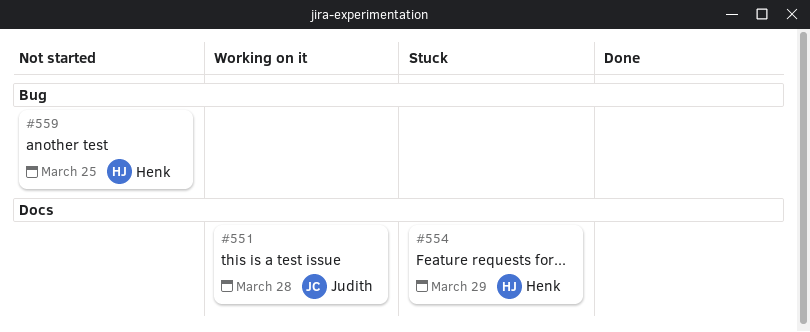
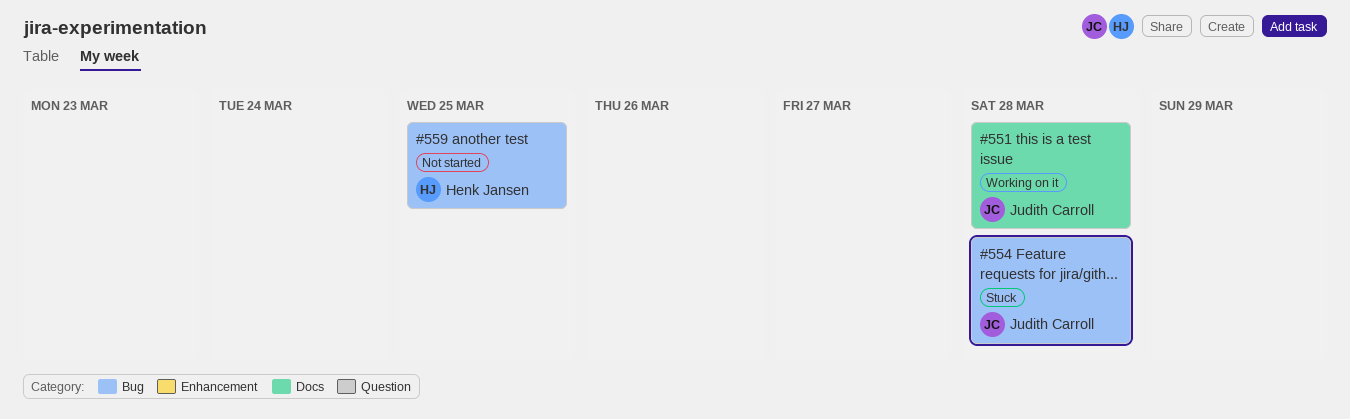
#554, owner: Henk Jansen -> Judith Carroll
#554, label: Docs -> Bug
#554, due: Mar 29 -> Mar 28

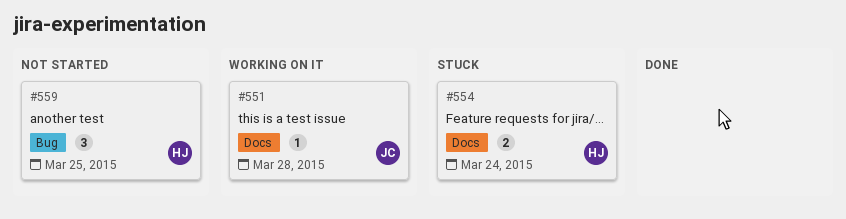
#554, owner: Judith Carroll -> Henk Jansen
#554, label: Bug -> Docs
#554, due: Mar 28 -> Mar 24

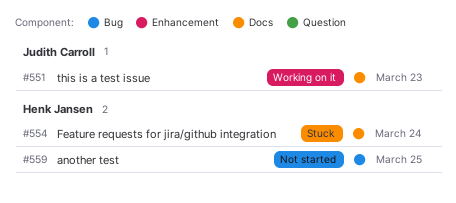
#551, due: Mar 28 -> Mar 23

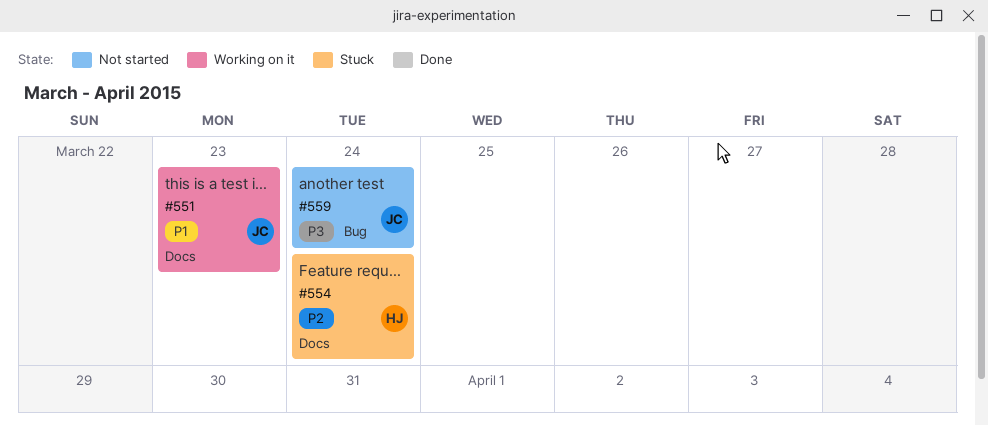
#559, owner: Henk Jansen -> Judith Carroll
#559, due: Mar 25 -> Mar 24

